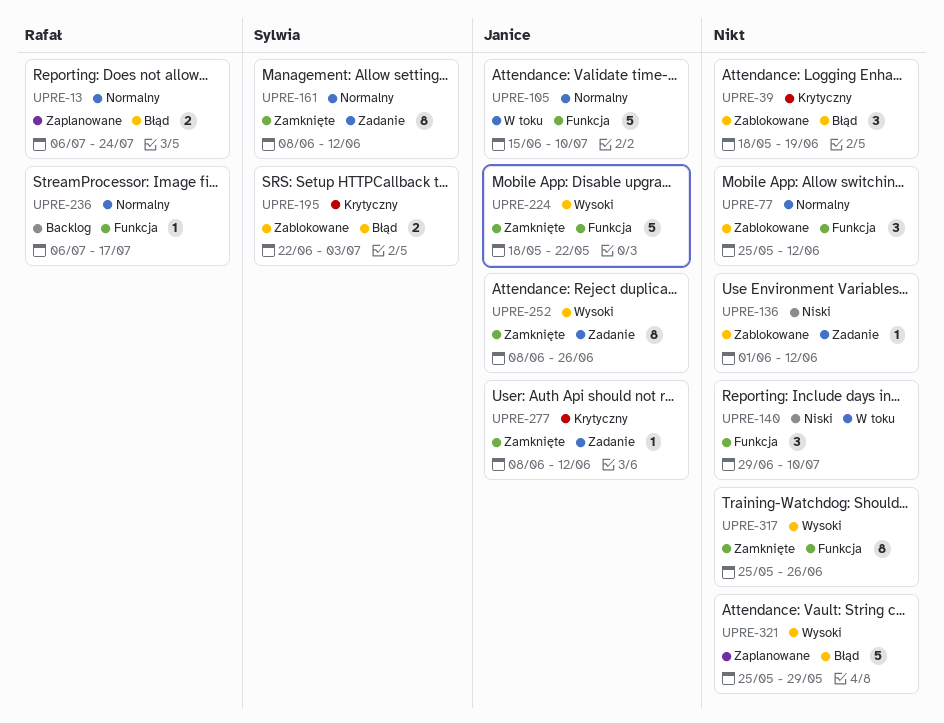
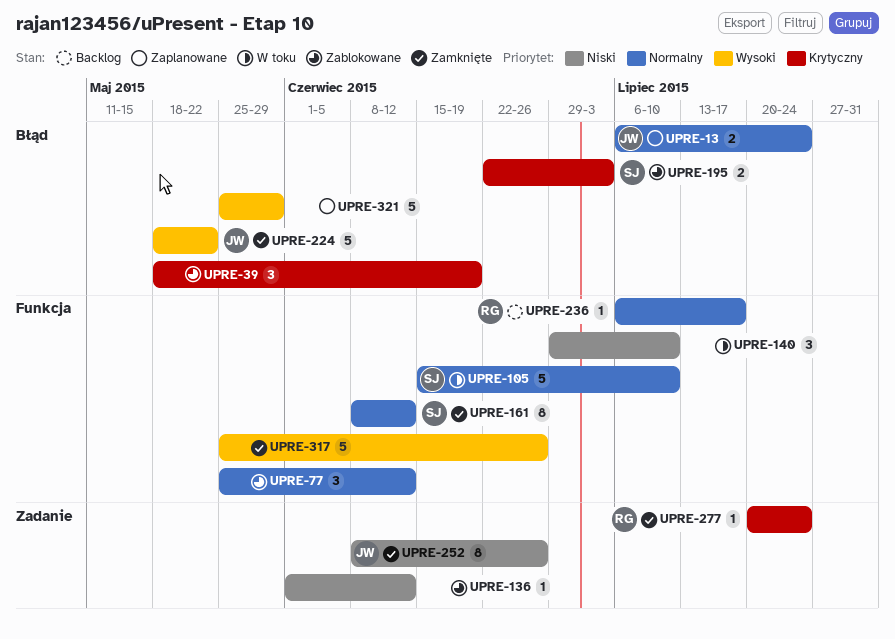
UPRE-13, owner: Rafał -> Janice
UPRE-105, owner: Janice -> Sylwia
UPRE-161, label: Zadanie -> Funkcja
UPRE-224, label: Funkcja -> Błąd
UPRE-252, priority: Wysoki -> Niski
UPRE-277, owner: Janice -> Rafał
UPRE-277, start: Jun 8 -> Jul 20
UPRE-277, due: Jun 12 -> Jul 24
UPRE-317, estimate: 8 -> 5

